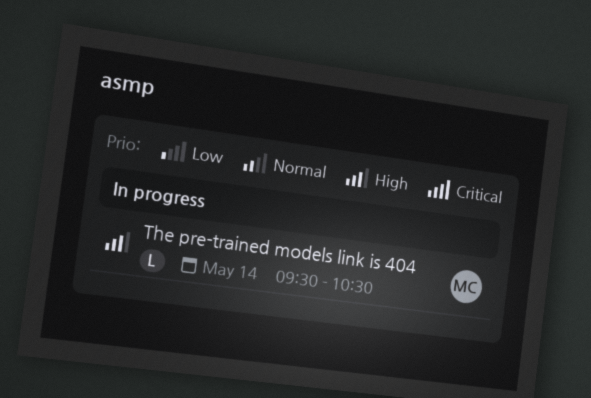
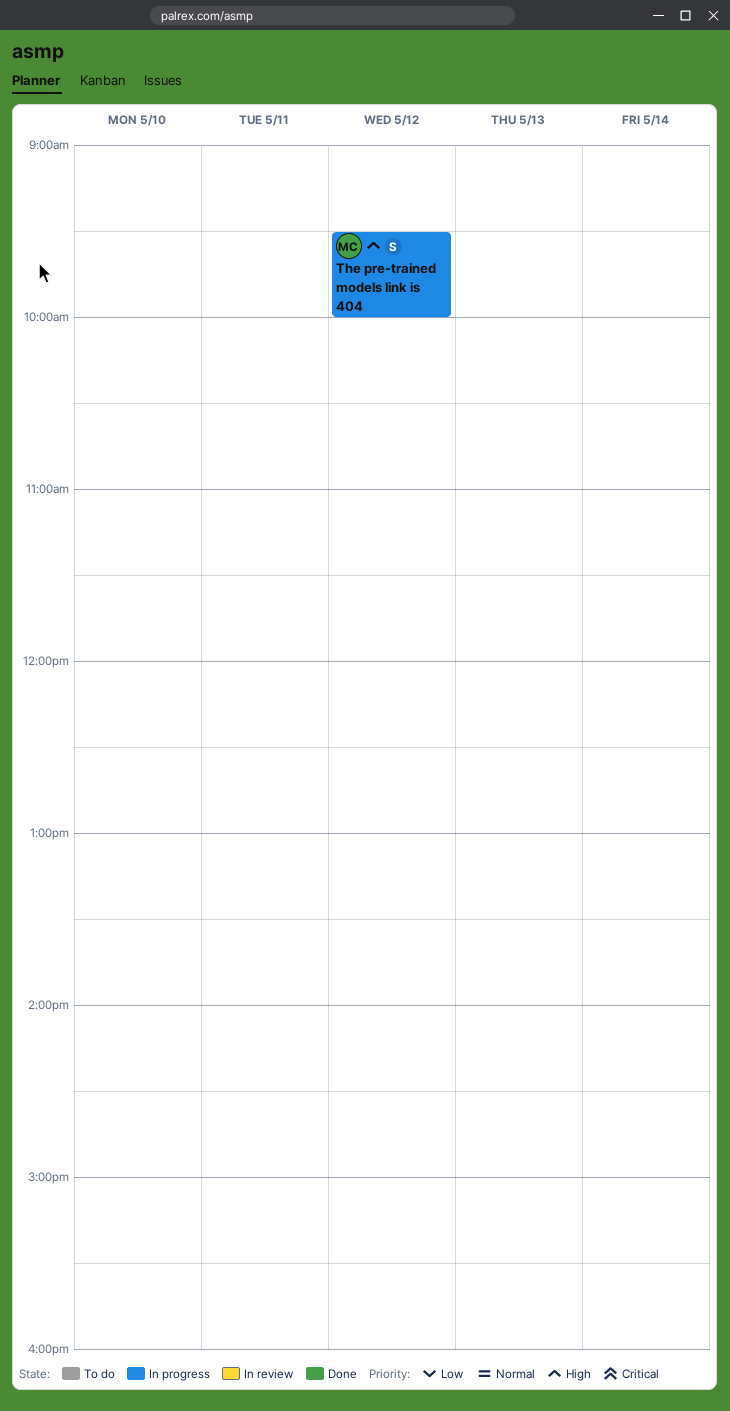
The pre-trained models link is 404, estimate: L -> S
The pre-trained models link is 404, day: May 14 -> May 12
The pre-trained models link is 404, ends: 10:30 -> 10:00

